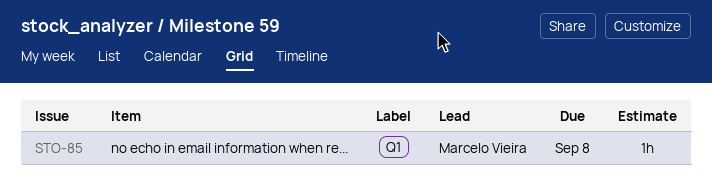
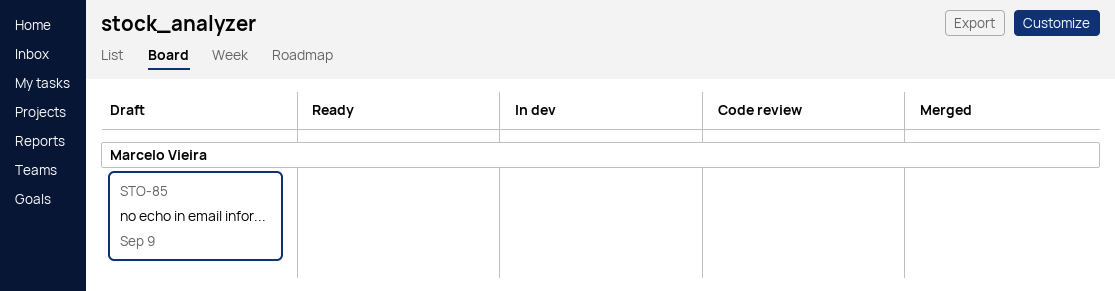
STO-85, due: Sep 8 -> Sep 9

